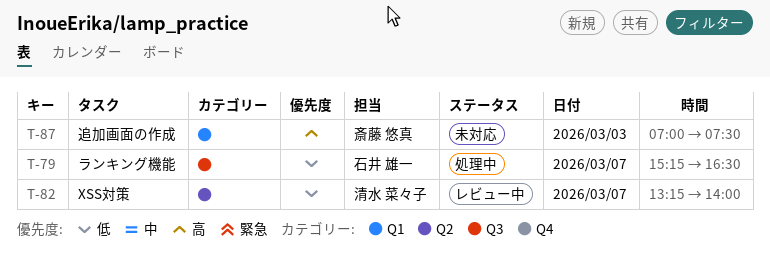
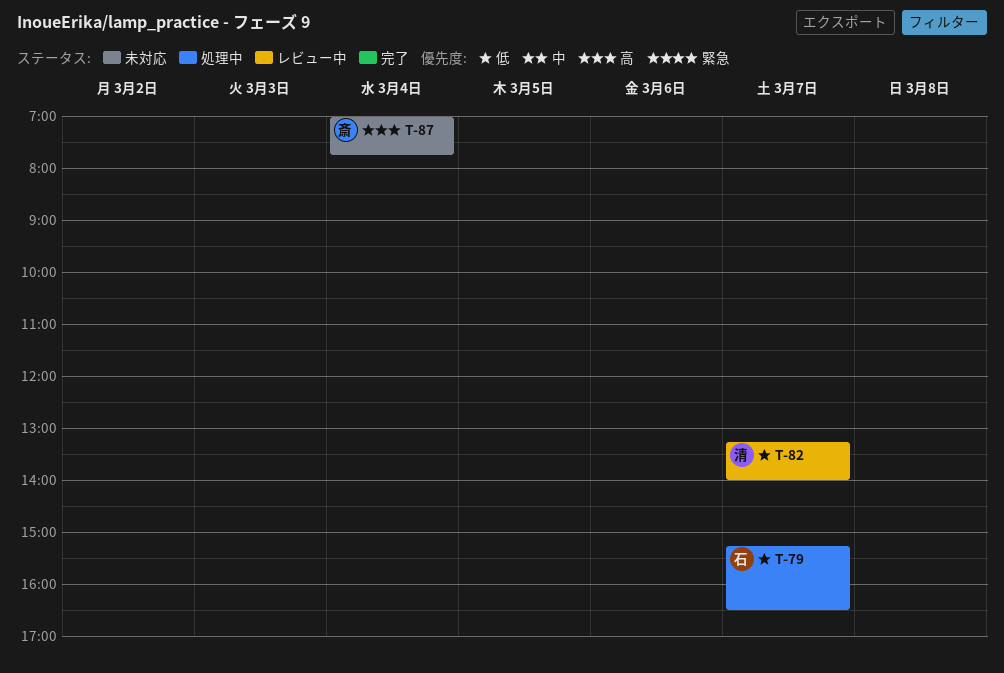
T-87, day: Mar 3 -> Mar 4
T-87, ends: 07:30 -> 07:45

